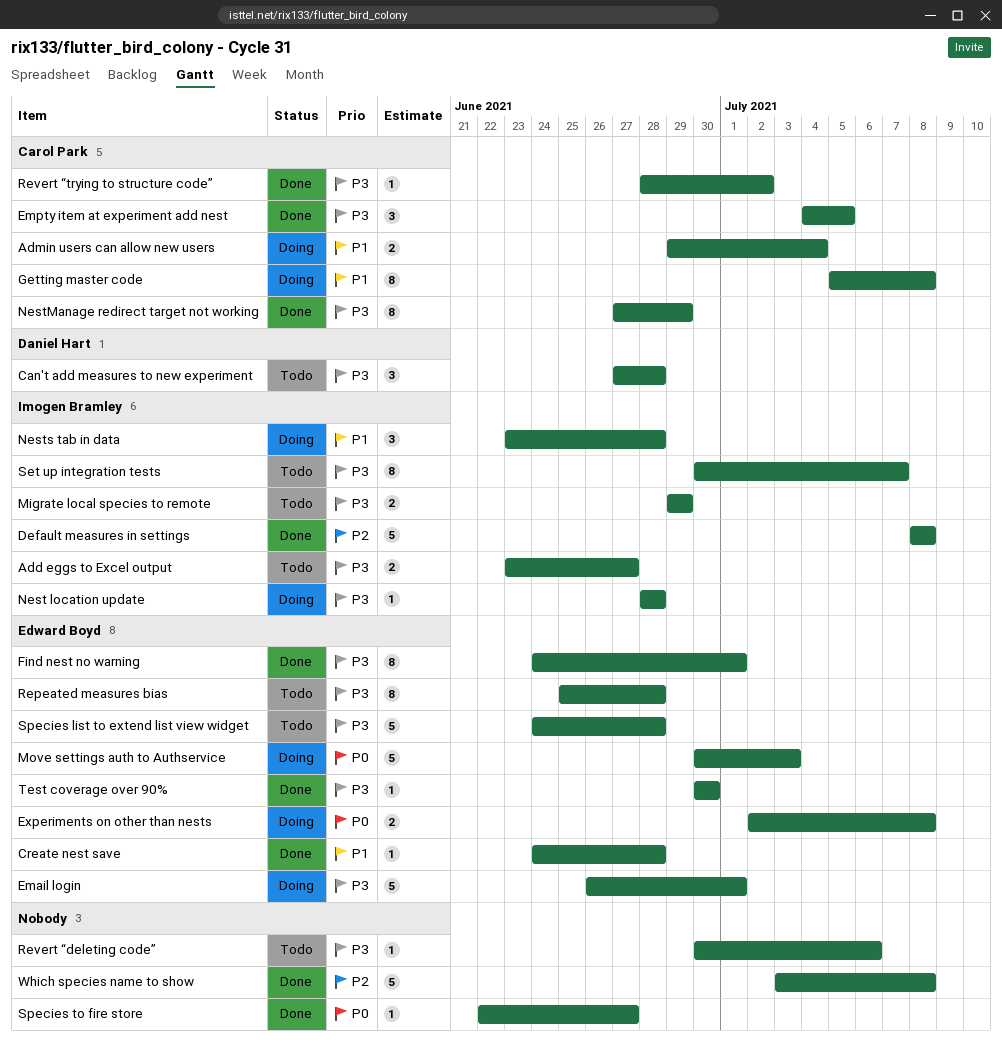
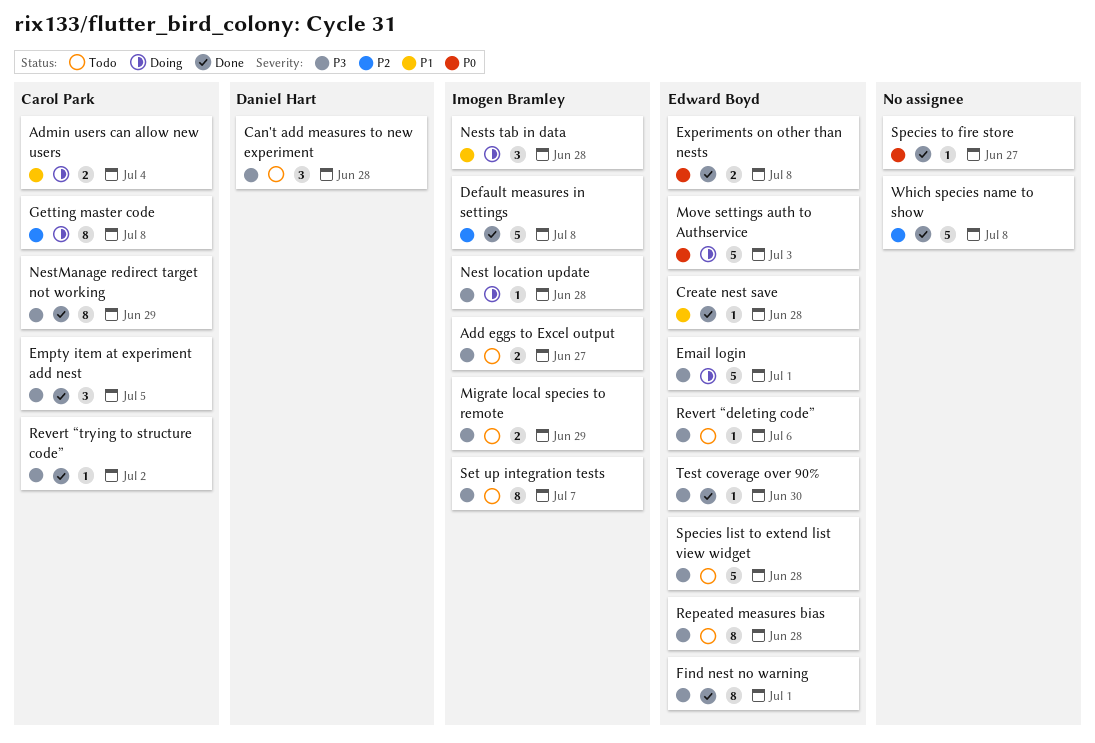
Experiments on other than nests, status: Doing -> Done
Getting master code, priority: P1 -> P2
Revert “deleting code”, owner: none -> Edward Boyd

